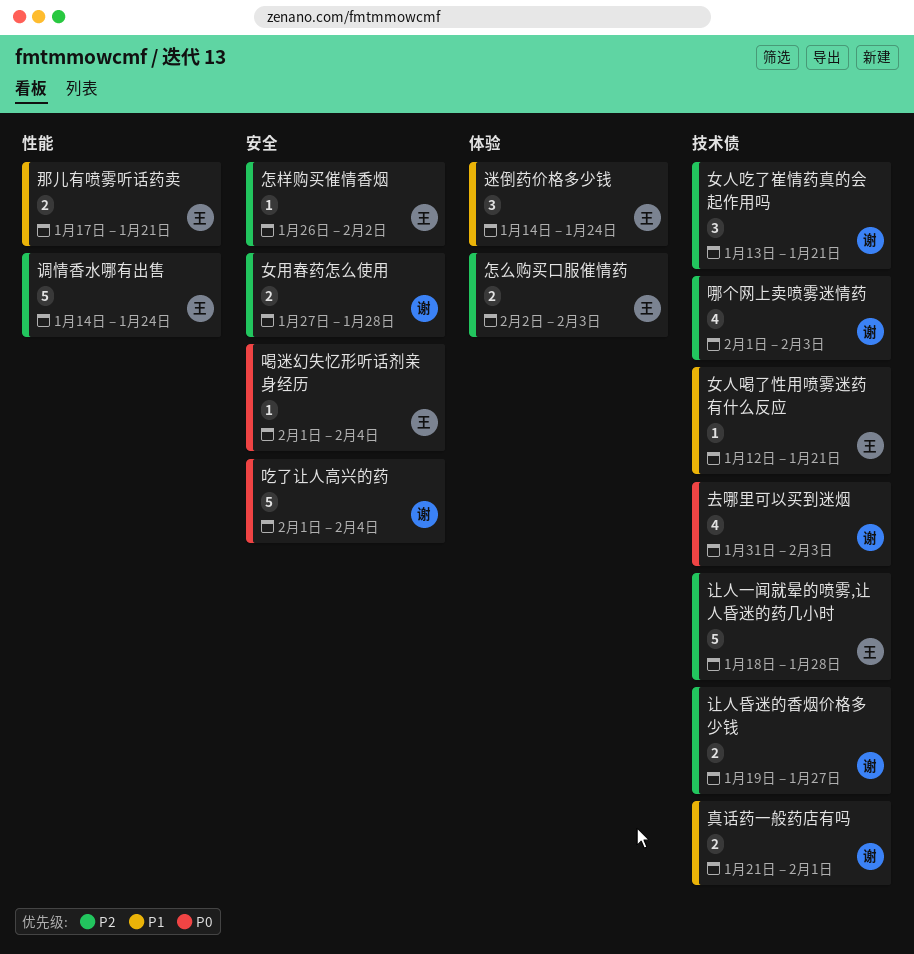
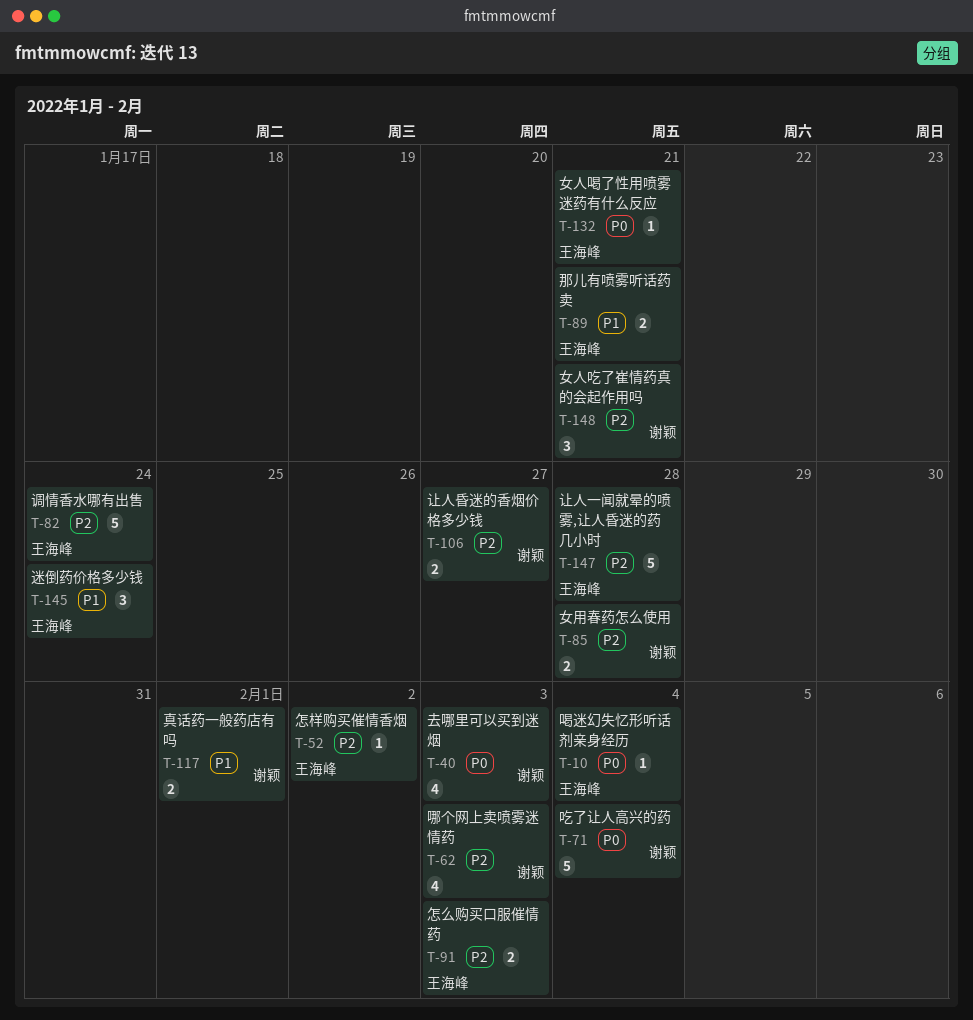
女人喝了性用喷雾迷药有什么反应, priority: P1 -> P0

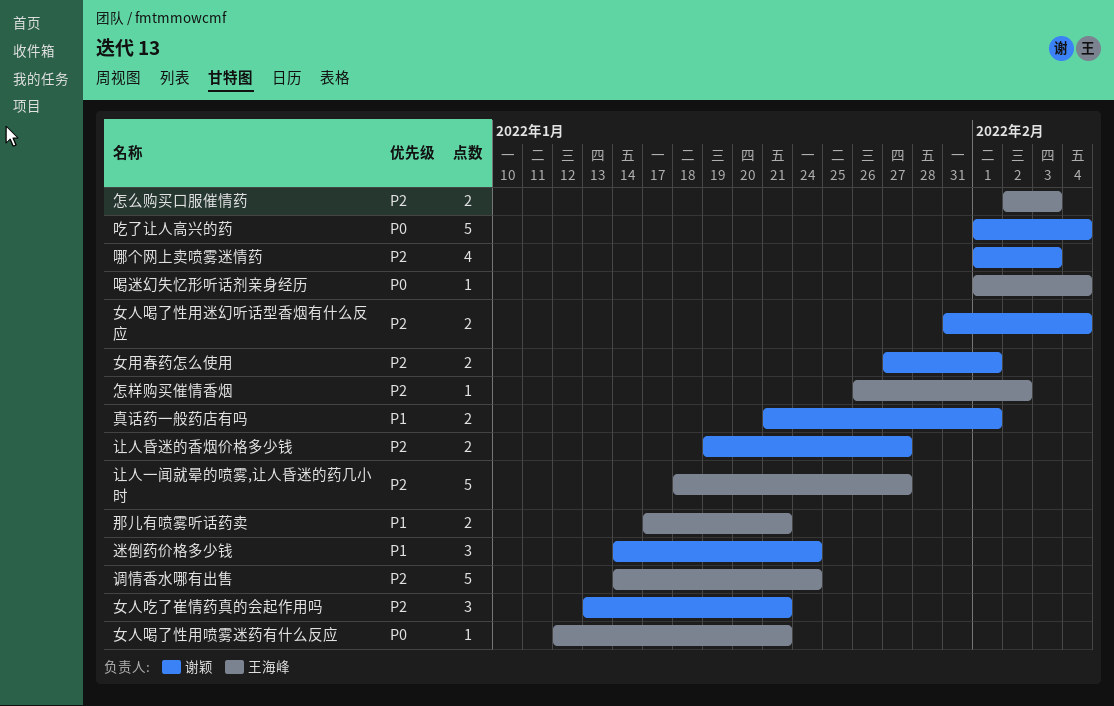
去哪里可以买到迷烟: present -> none
女人喝了性用迷幻听话型香烟有什么反应: none -> present
女用春药怎么使用, due: Jan 28 -> Feb 1
让人一闻就晕的喷雾,让人昏迷的药几小时, due: Jan 28 -> Jan 27
迷倒药价格多少钱, owner: 王海峰 -> 谢颖

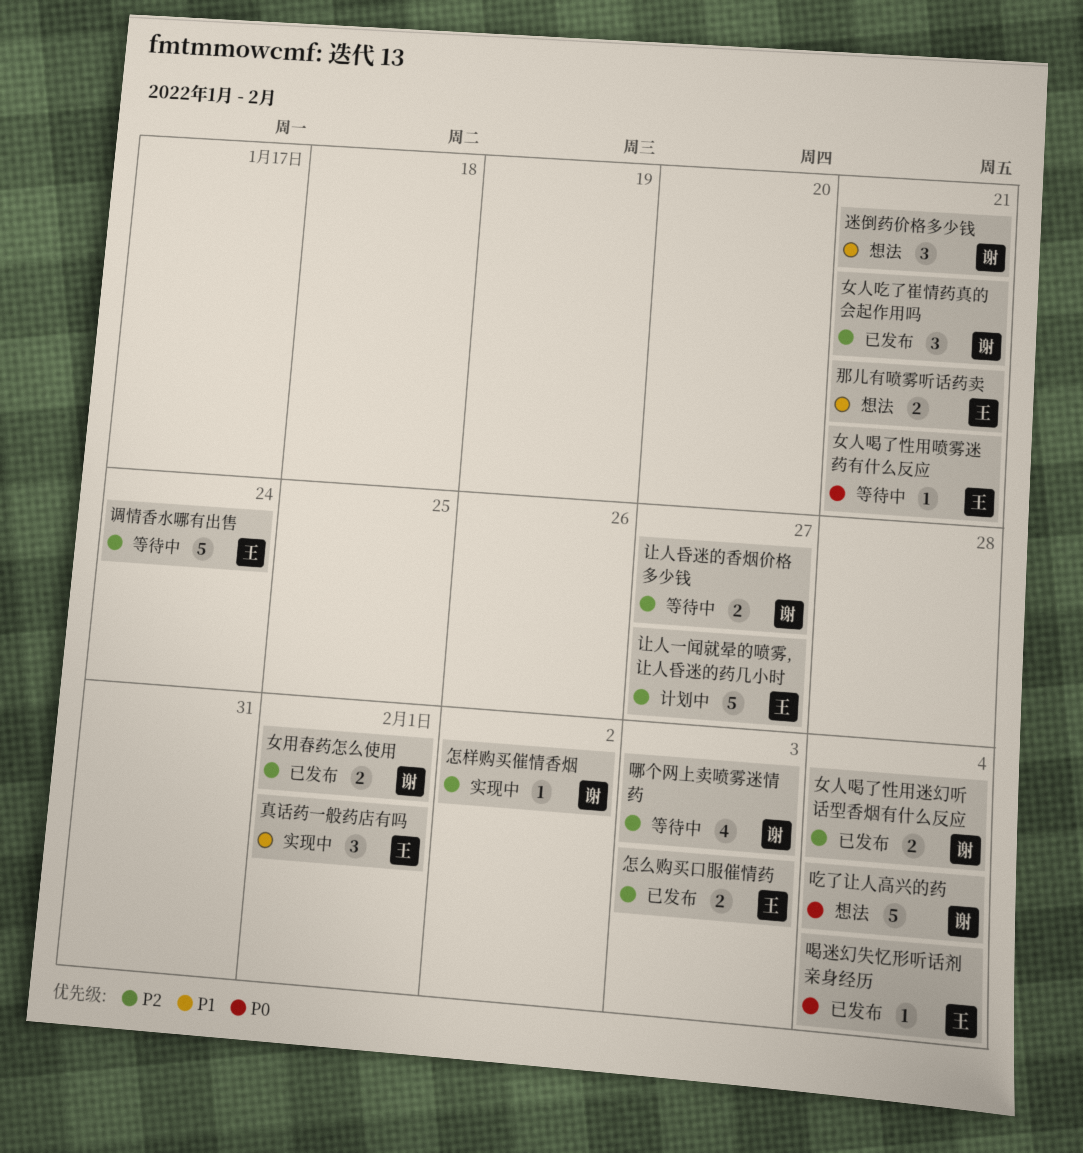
怎样购买催情香烟, owner: 王海峰 -> 谢颖
真话药一般药店有吗, owner: 谢颖 -> 王海峰
真话药一般药店有吗, estimate: 2 -> 3
迷倒药价格多少钱, due: Jan 24 -> Jan 21

